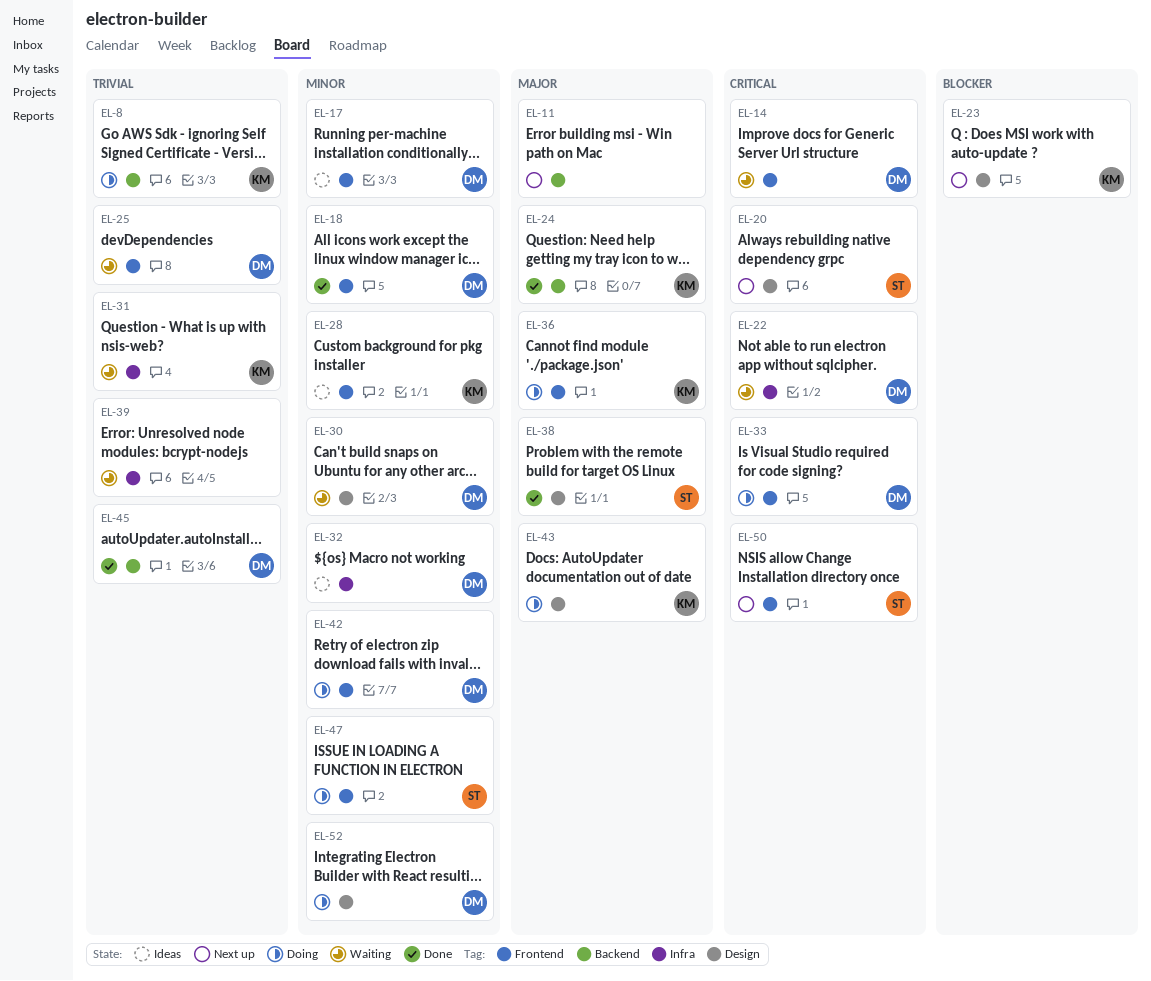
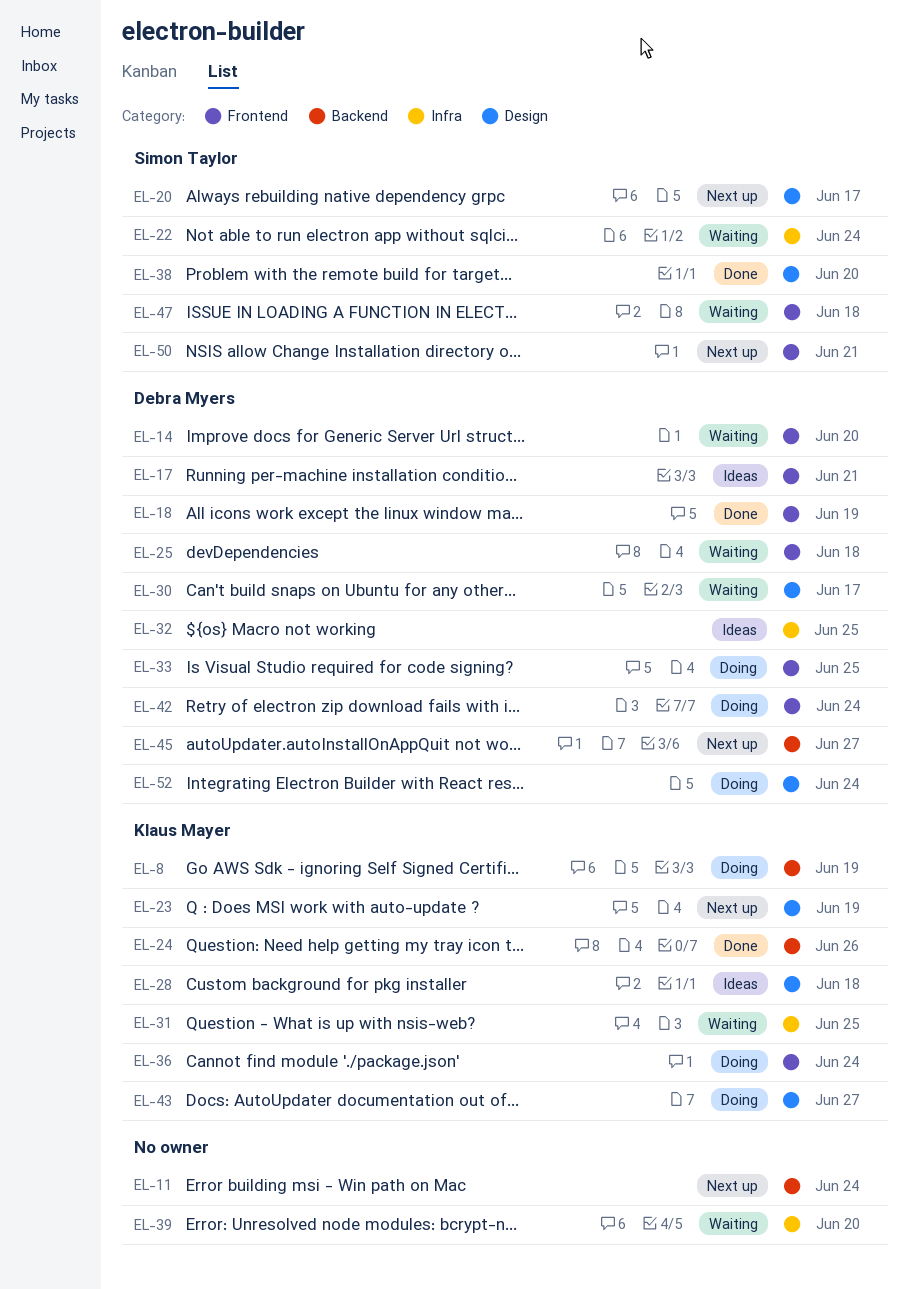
EL-22, owner: Debra Myers -> Simon Taylor
EL-28, label: Frontend -> Design
EL-45, status: Done -> Next up
EL-47, status: Doing -> Waiting

